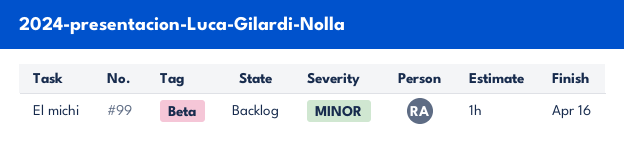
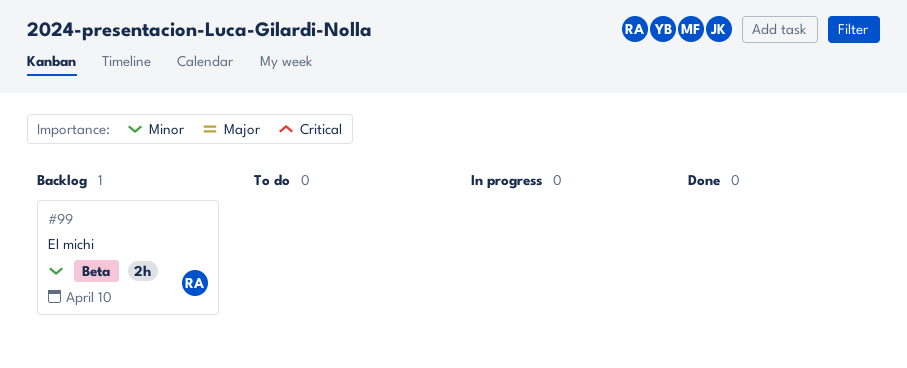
#99, estimate: 1h -> 2h
#99, due: Apr 16 -> Apr 10

